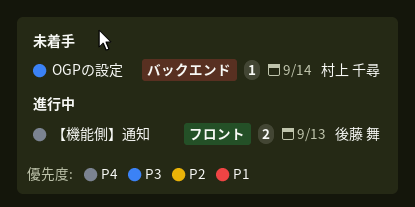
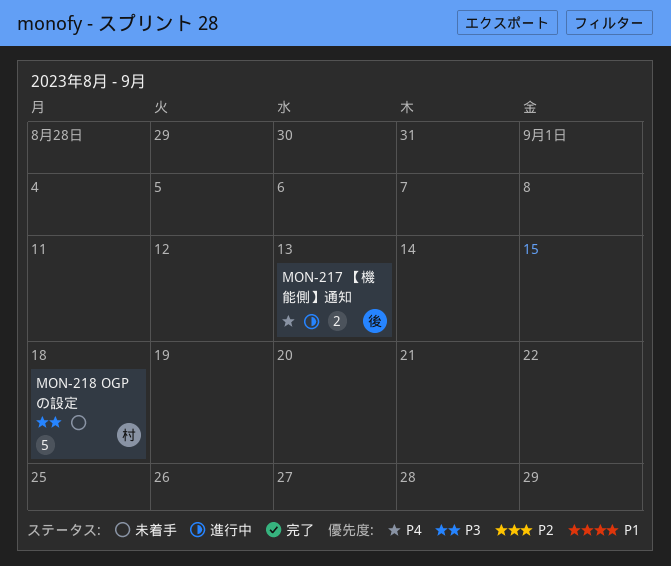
OGPの設定, estimate: 1 -> 5
OGPの設定, due: Sep 14 -> Sep 18

